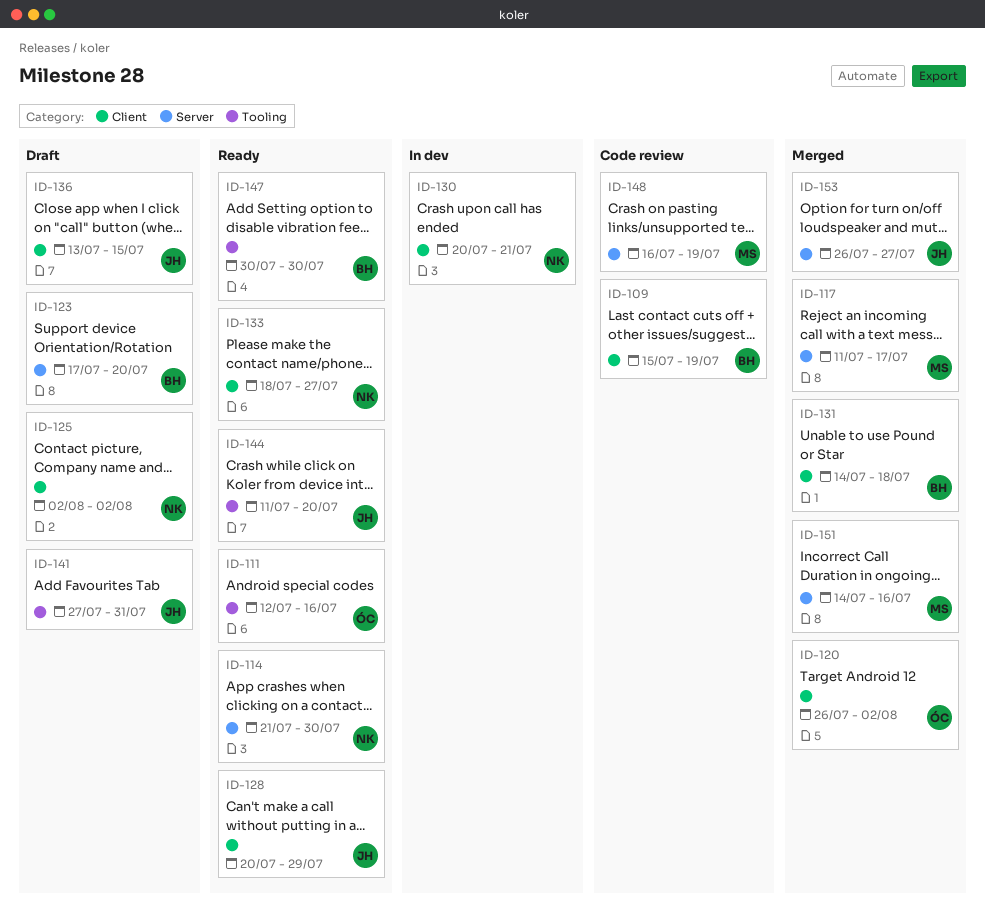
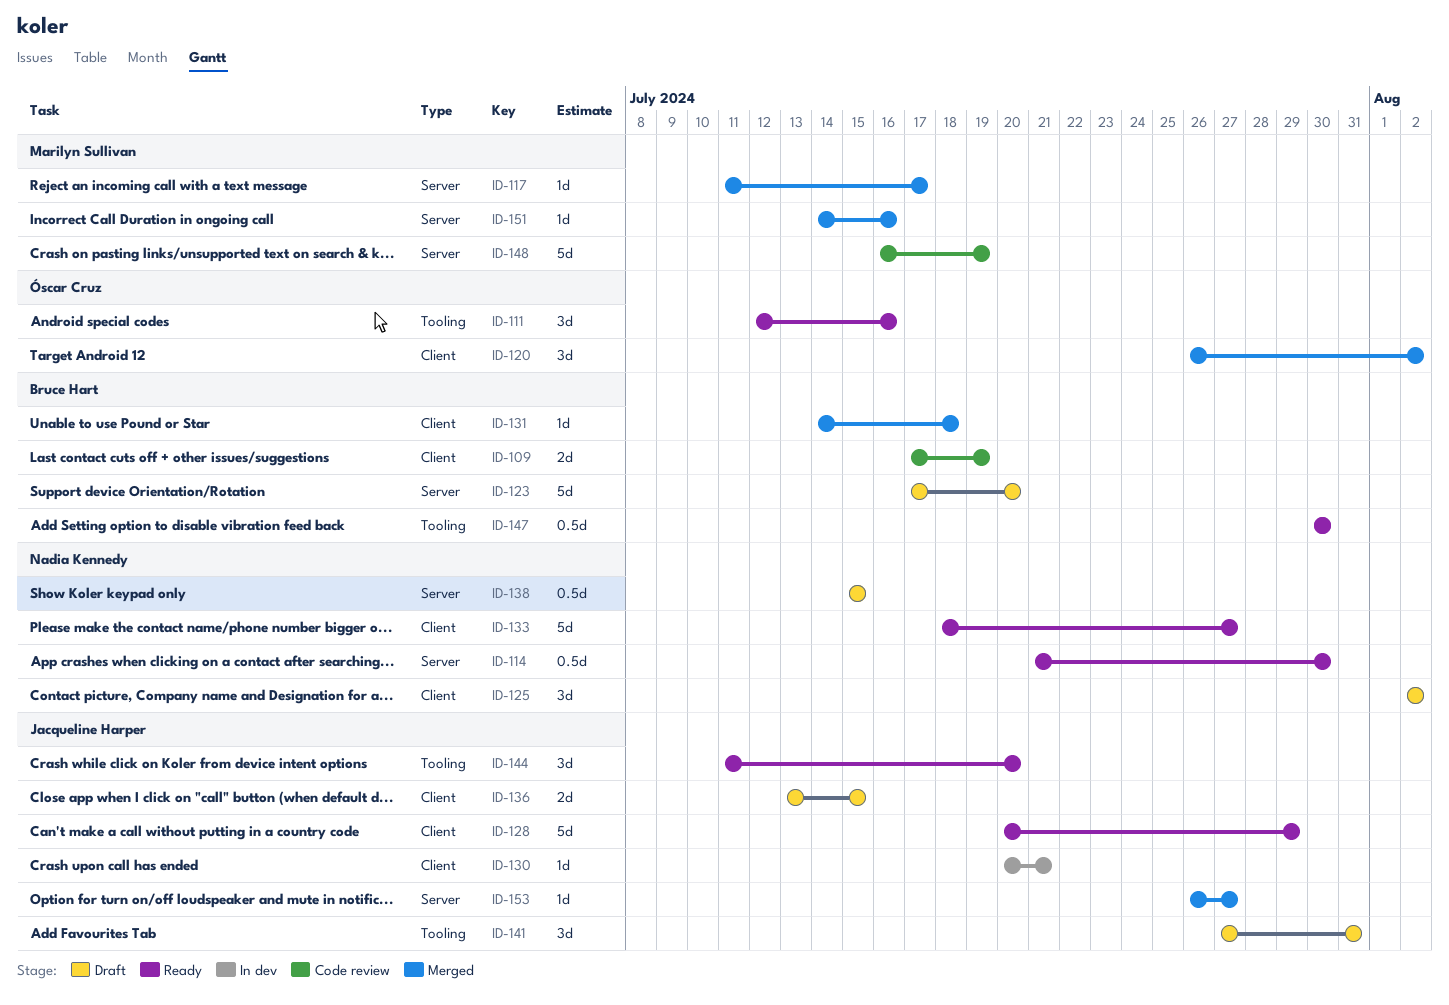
ID-109, start: Jul 15 -> Jul 17
ID-130, owner: Nadia Kennedy -> Jacqueline Harper
ID-138: none -> present

